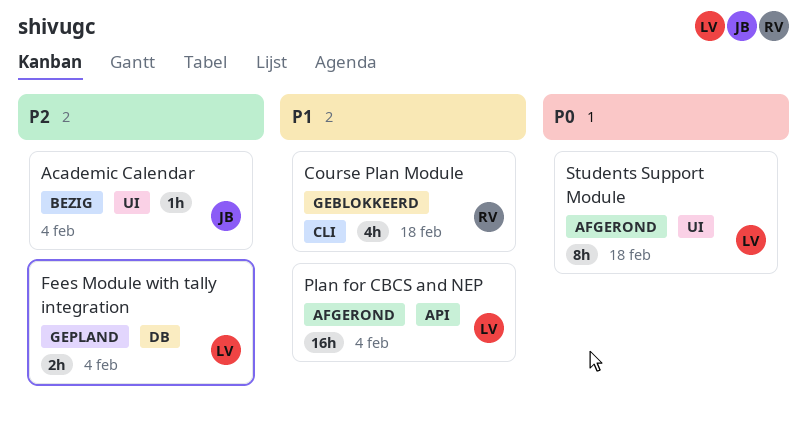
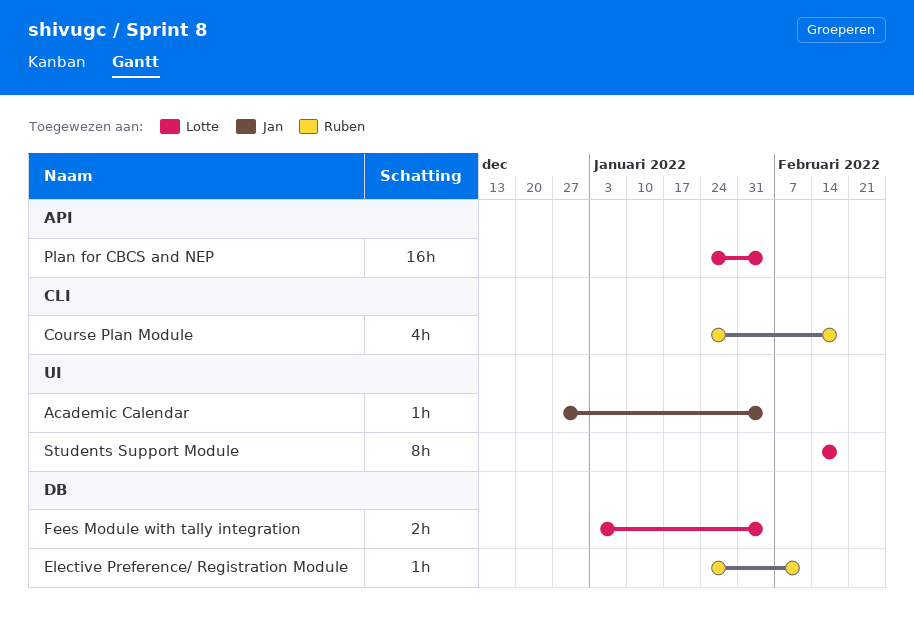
Elective Preference/ Registration Module: none -> present

